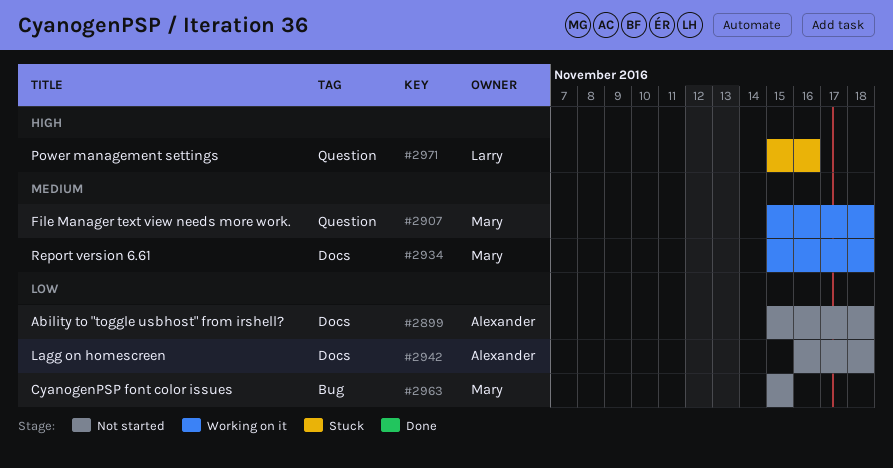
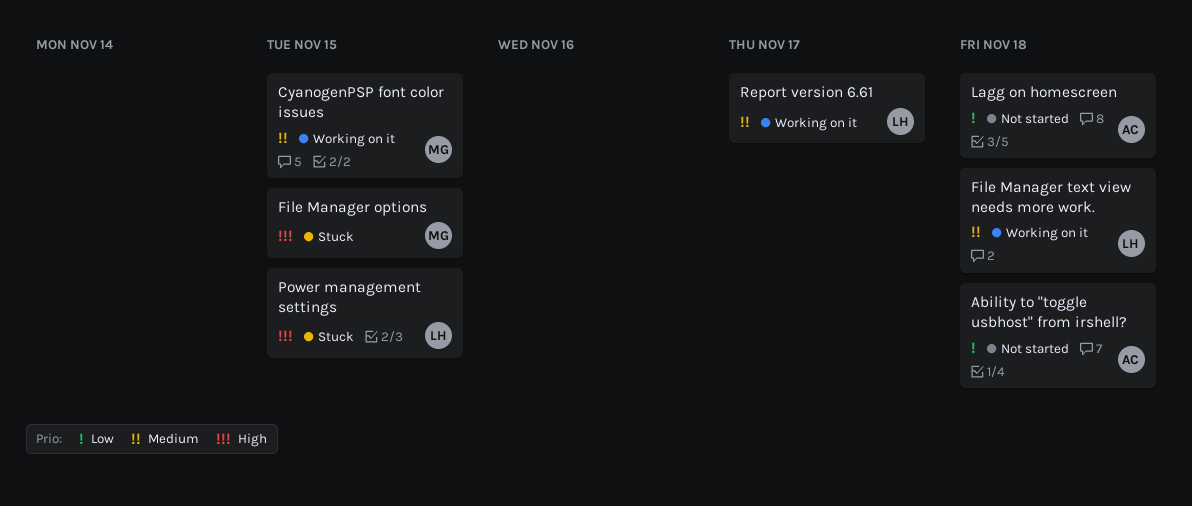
CyanogenPSP font color issues, status: Not started -> Working on it
CyanogenPSP font color issues, priority: Low -> Medium
File Manager options: none -> present
File Manager text view needs more work., owner: Mary -> Larry
Power management settings, due: Nov 16 -> Nov 15
Report version 6.61, owner: Mary -> Larry
Report version 6.61, due: Nov 18 -> Nov 17

